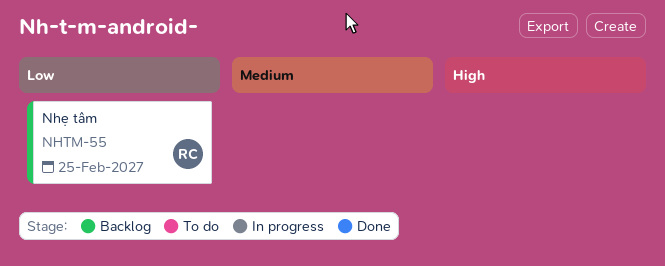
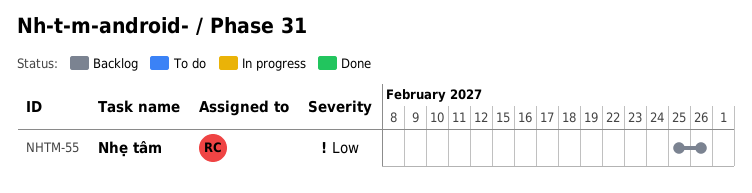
NHTM-55, due: Feb 25 -> Feb 26

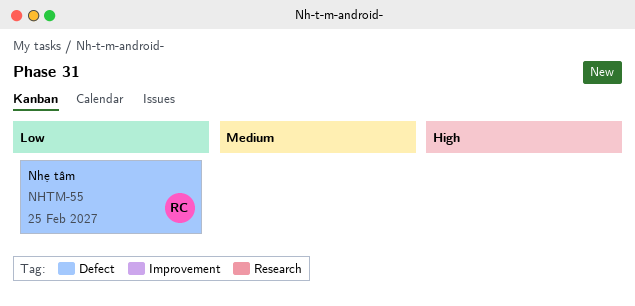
NHTM-55, due: Feb 26 -> Feb 25

